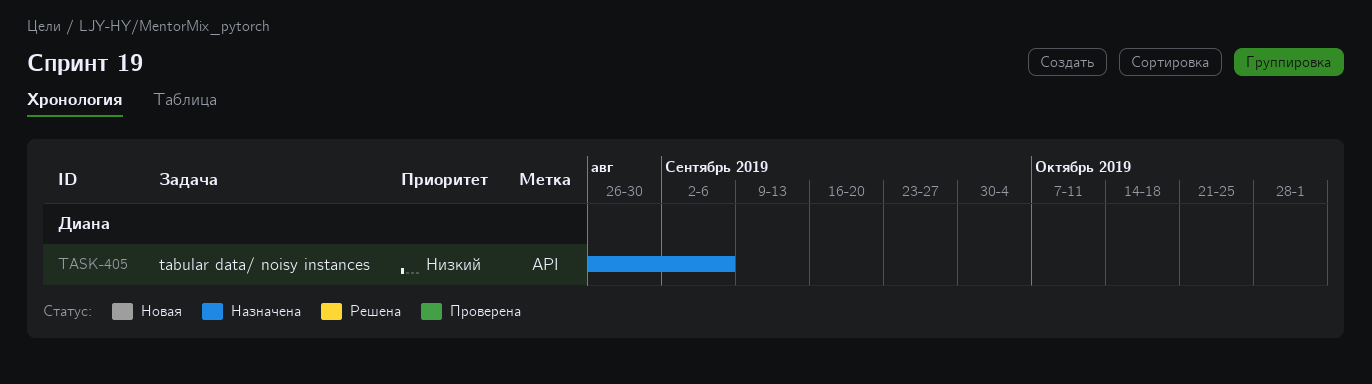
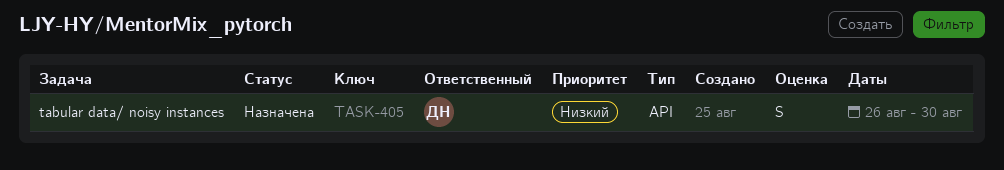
TASK-405, due: Sep 6 -> Aug 30

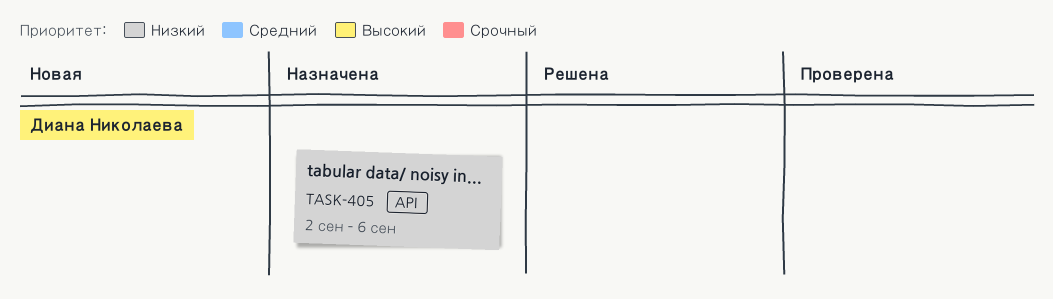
TASK-405, start: Aug 26 -> Sep 2
TASK-405, due: Aug 30 -> Sep 6

